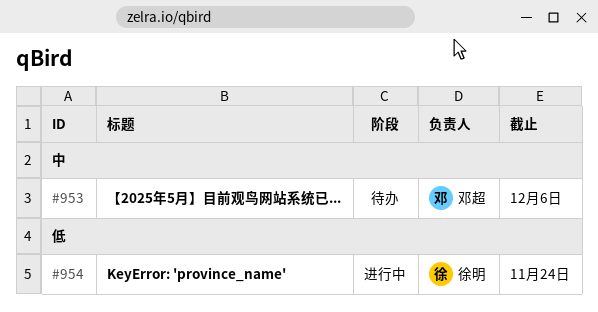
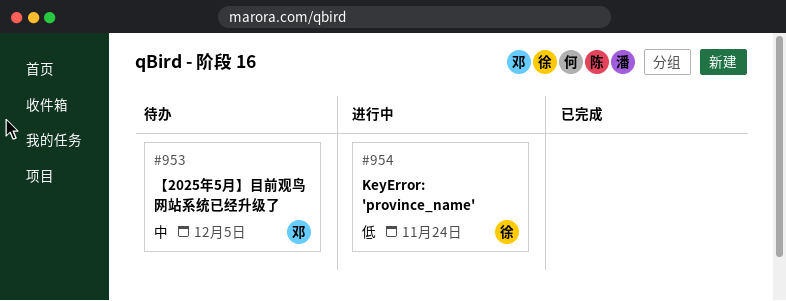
#953, due: Dec 6 -> Dec 5

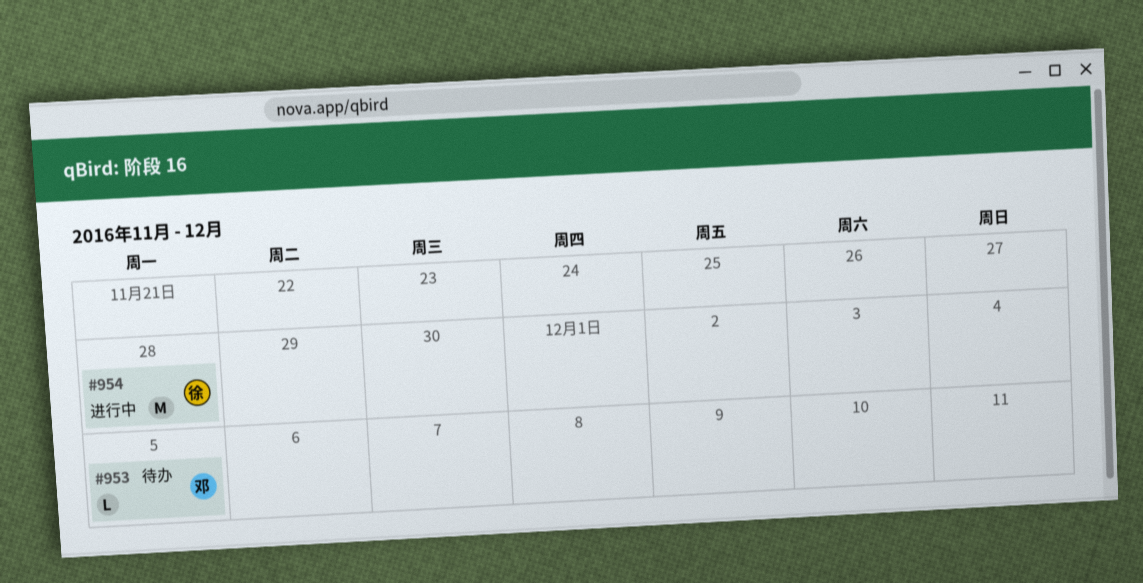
#954, due: Nov 24 -> Nov 28

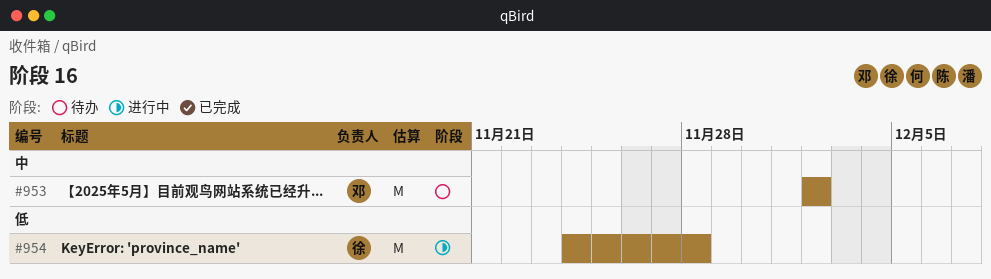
#953, estimate: L -> M
#953, due: Dec 5 -> Dec 2

